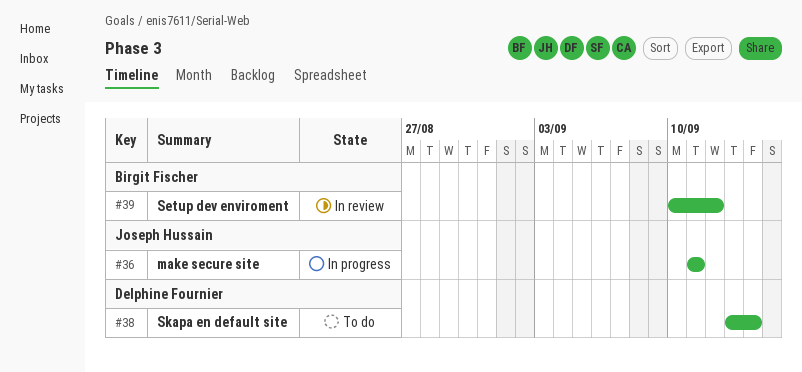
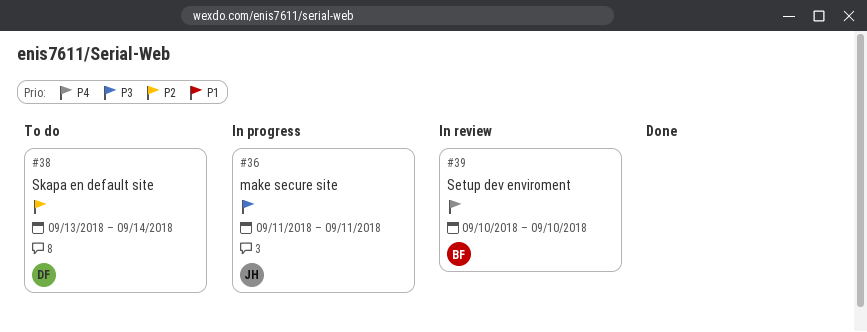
#39, due: Sep 12 -> Sep 10

